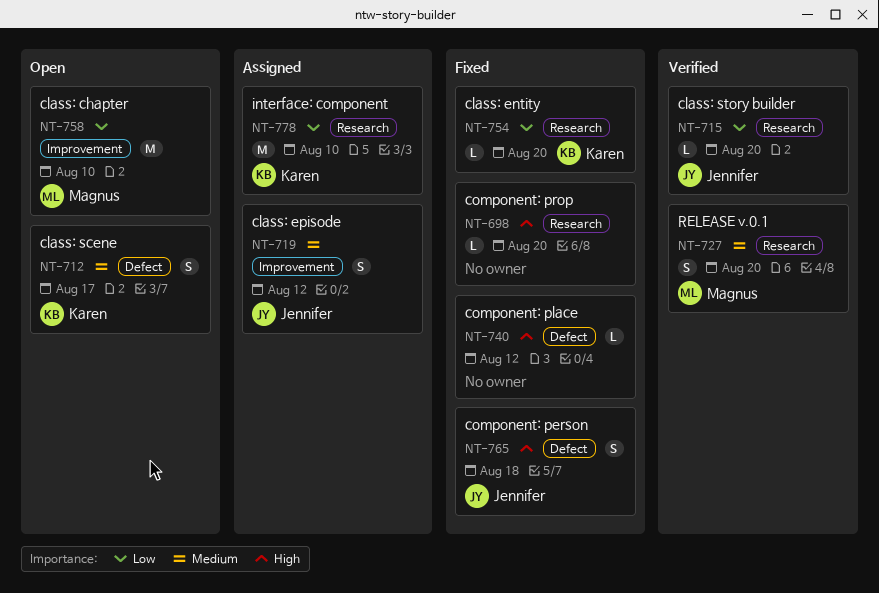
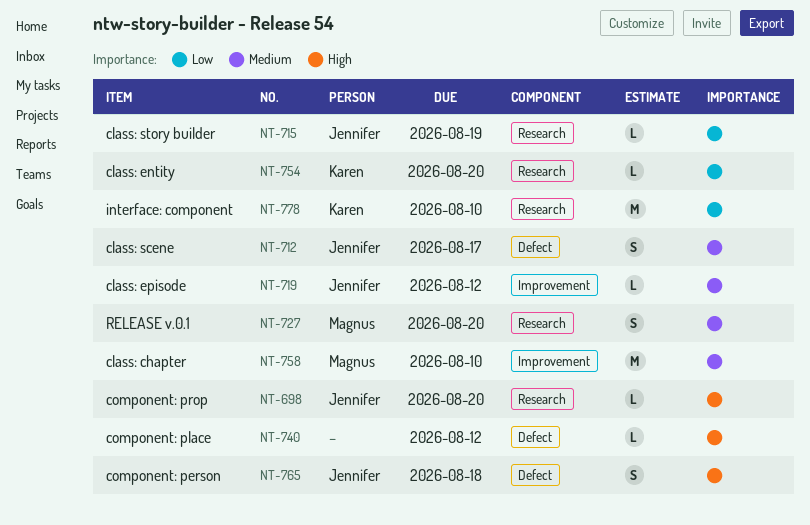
NT-698, owner: none -> Jennifer
NT-712, owner: Karen -> Jennifer
NT-715, due: Aug 20 -> Aug 19
NT-719, estimate: S -> L
NT-758, priority: Low -> Medium

